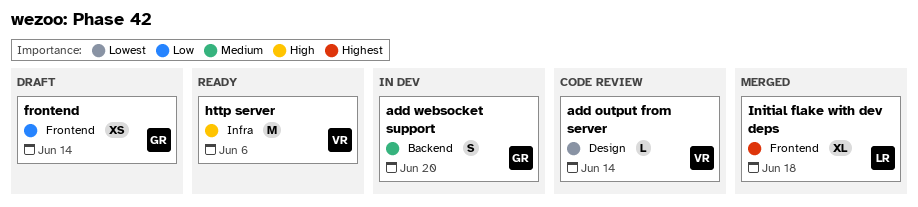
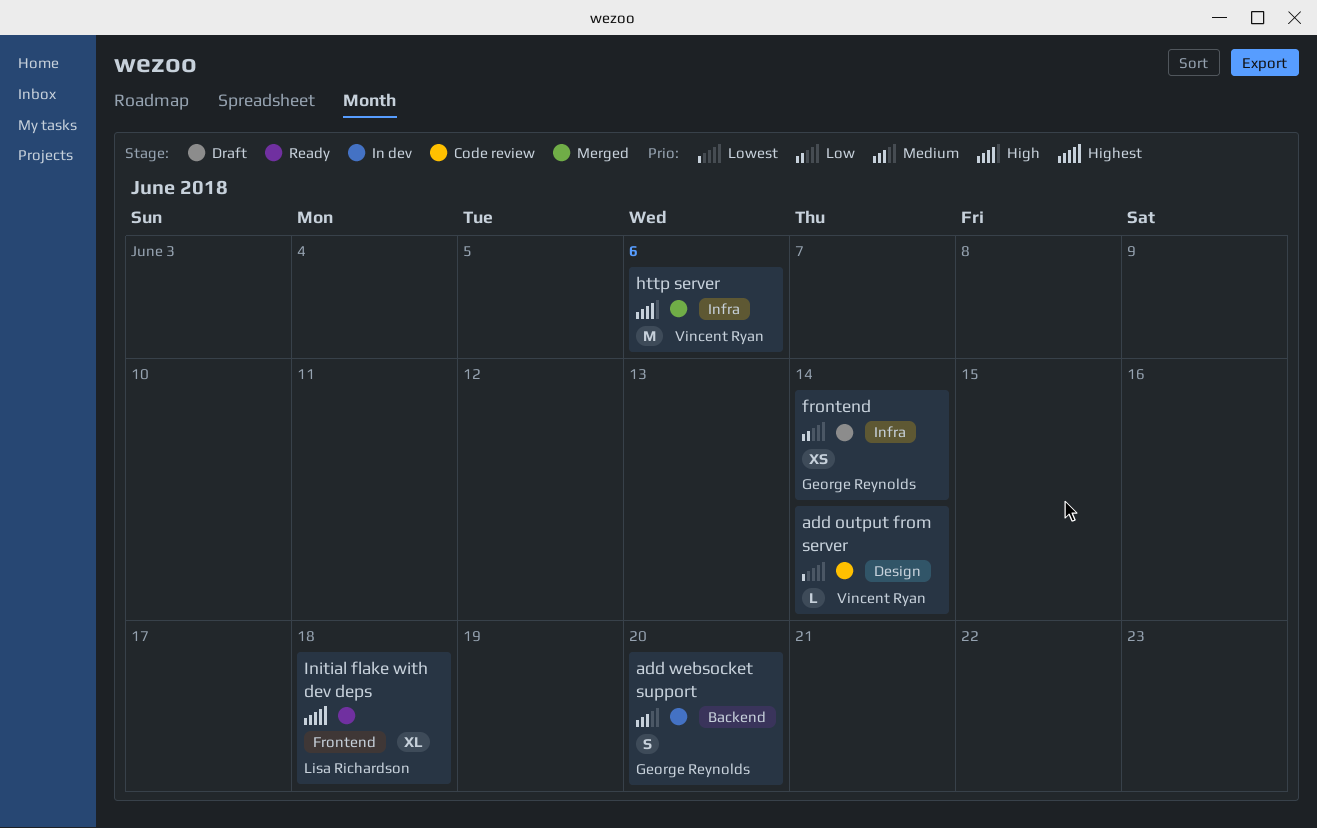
frontend, label: Frontend -> Infra
http server, status: Ready -> Merged
Initial flake with dev deps, status: Merged -> Ready

